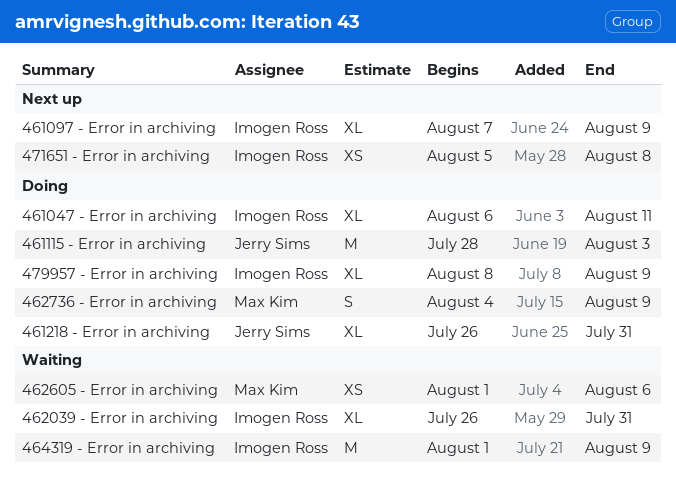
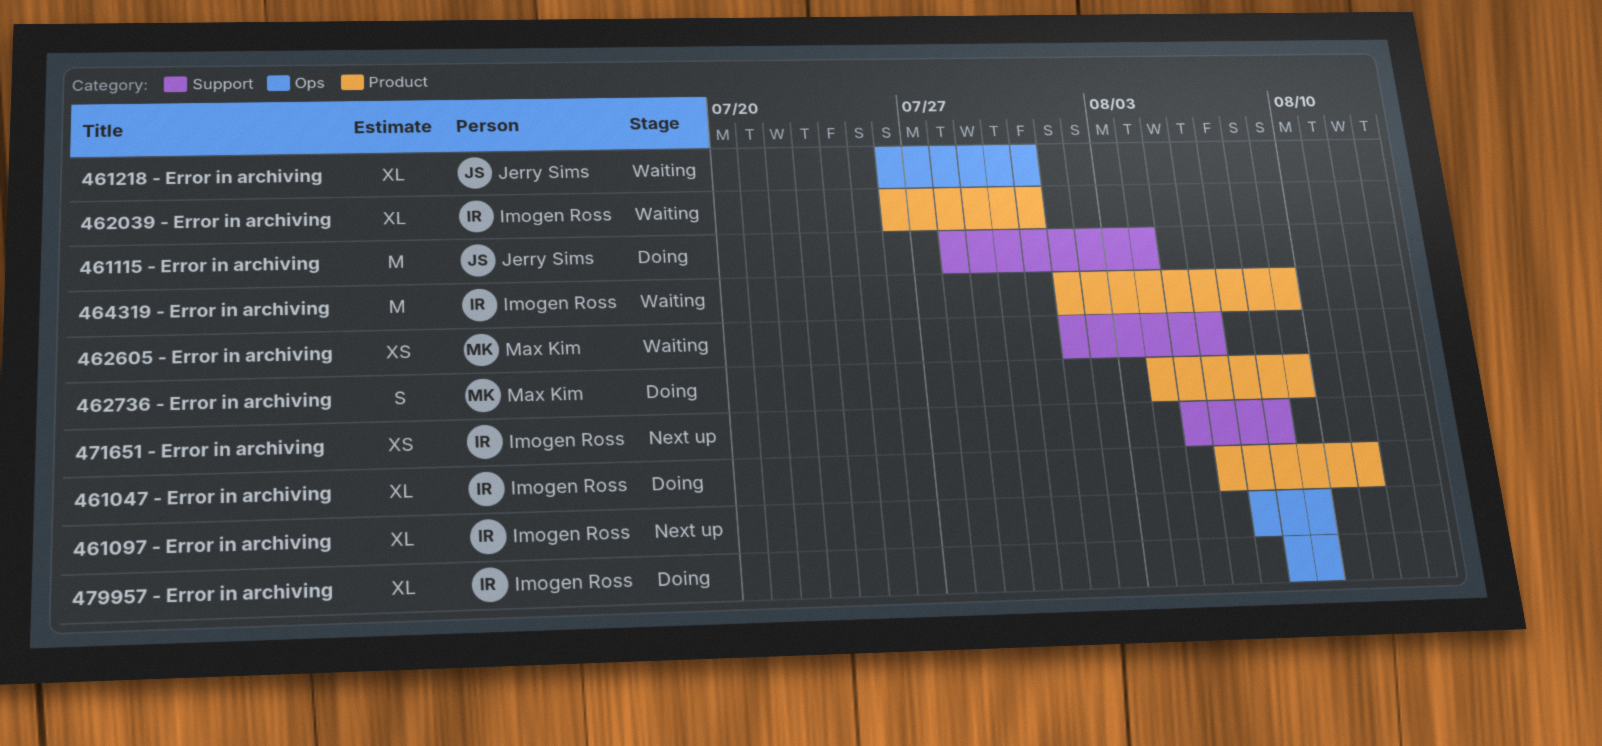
461115 - Error in archiving, due: Aug 3 -> Aug 4
461218 - Error in archiving, status: Doing -> Waiting

